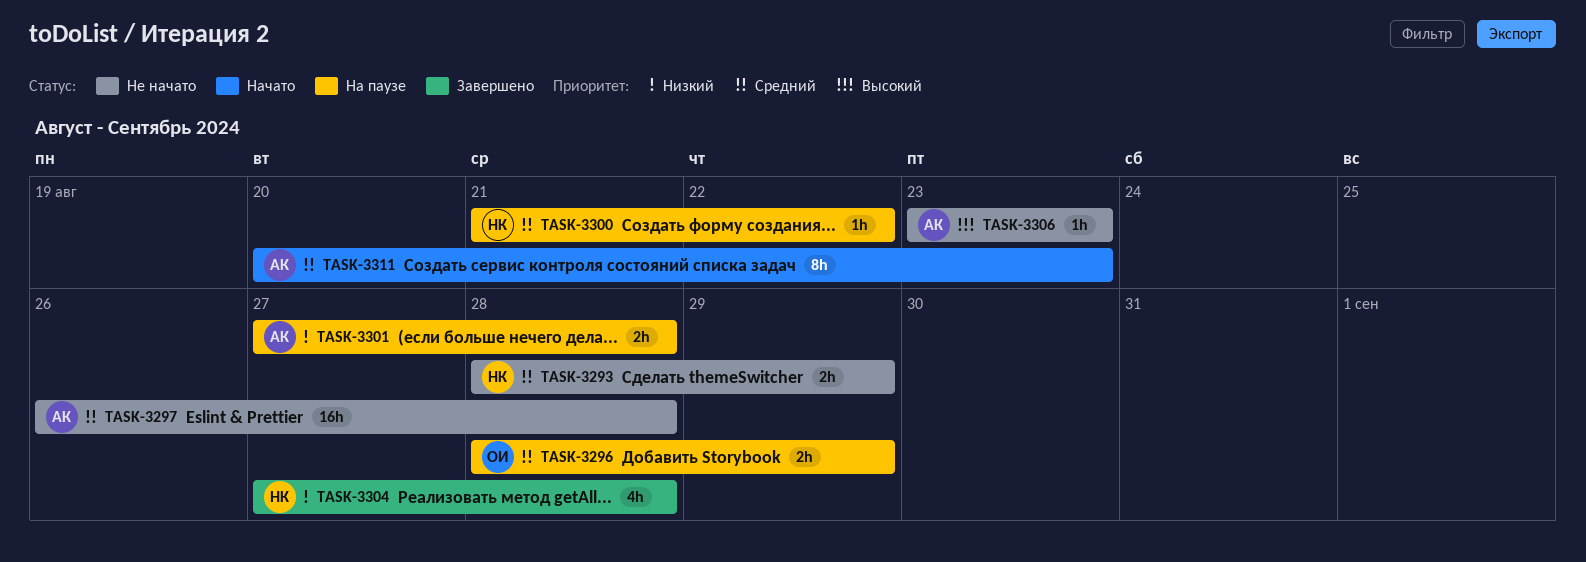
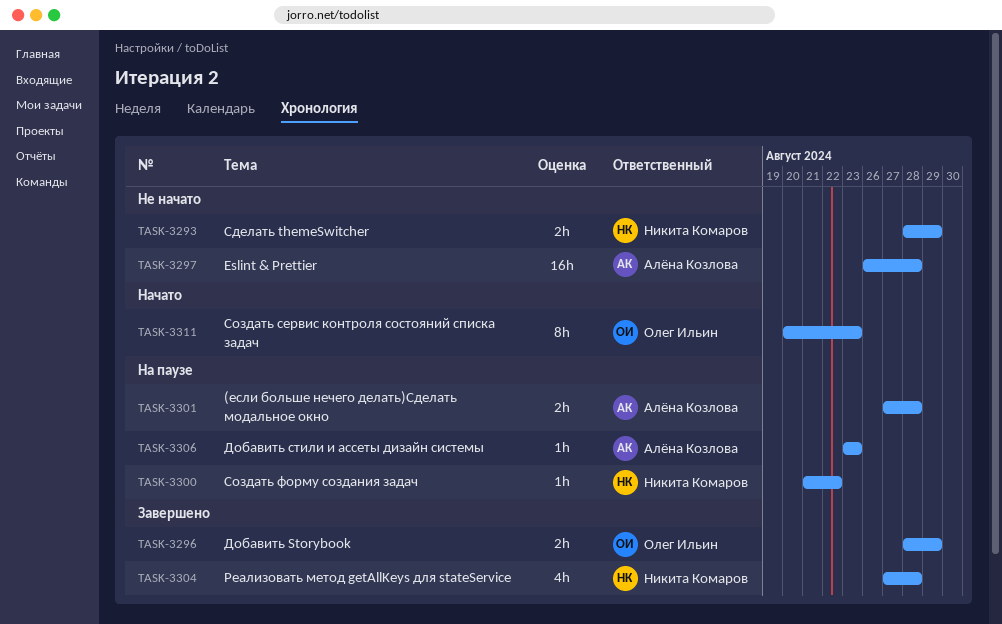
TASK-3296, status: На паузе -> Завершено
TASK-3306, status: Не начато -> На паузе
TASK-3311, owner: Алёна Козлова -> Олег Ильин

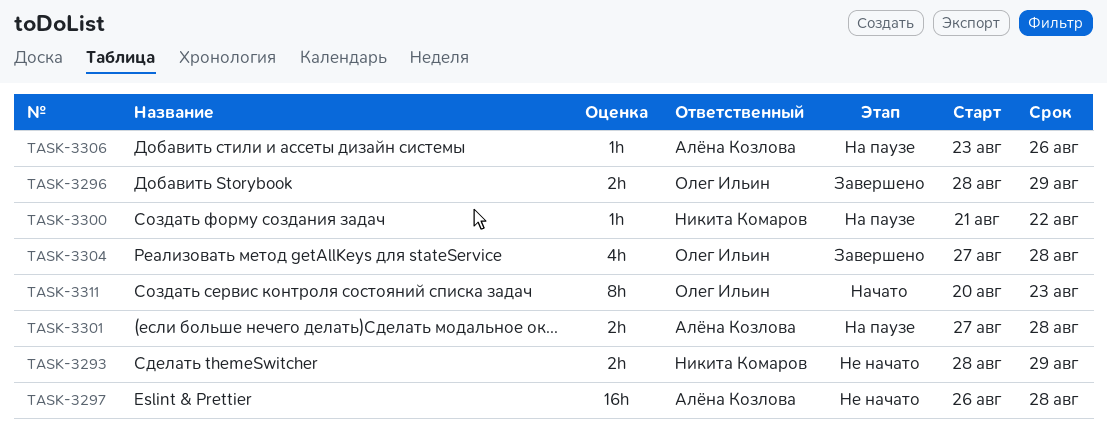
TASK-3304, owner: Никита Комаров -> Олег Ильин
TASK-3306, due: Aug 23 -> Aug 26

